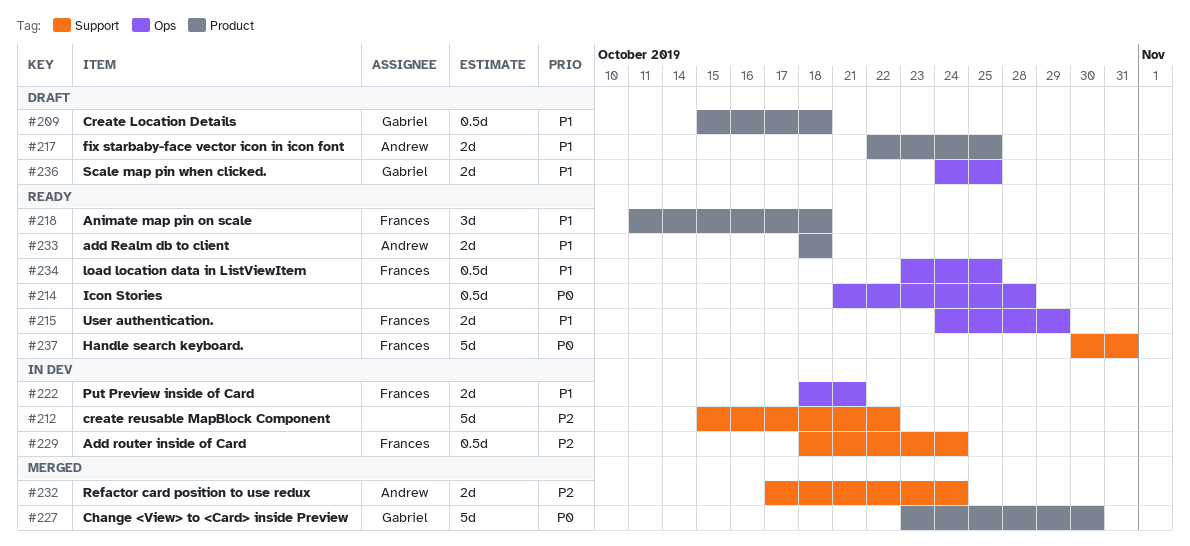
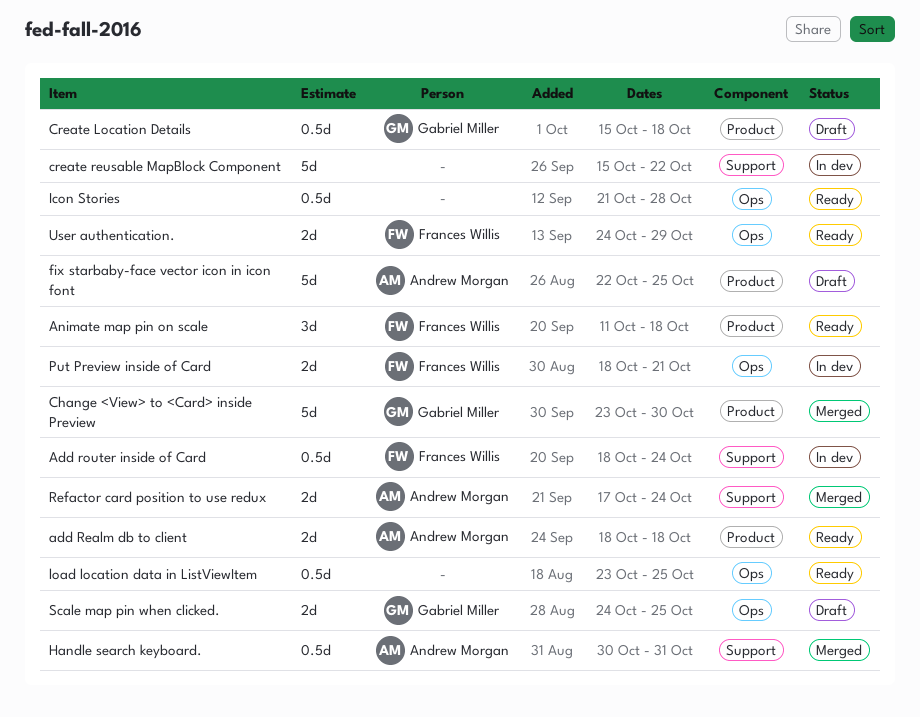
fix starbaby-face vector icon in icon font, estimate: 2d -> 5d
Handle search keyboard., status: Ready -> Merged
Handle search keyboard., owner: Frances Willis -> Andrew Morgan
Handle search keyboard., estimate: 5d -> 0.5d
load location data in ListViewItem, owner: Frances Willis -> none

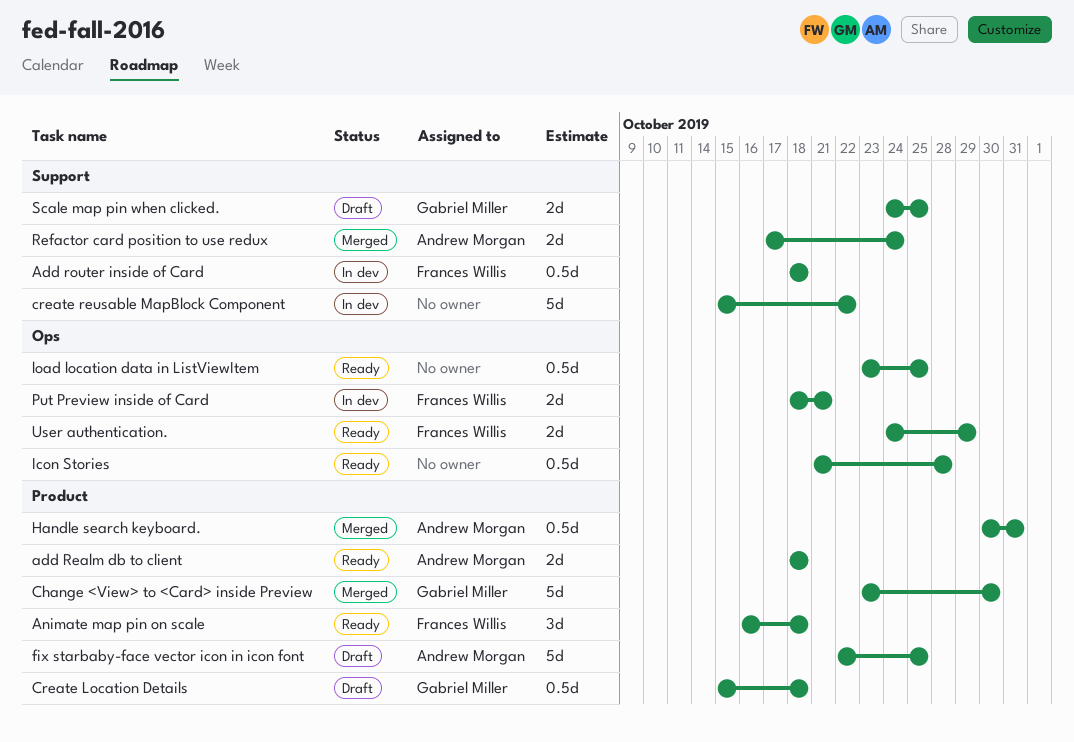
Add router inside of Card, due: Oct 24 -> Oct 18
Animate map pin on scale, start: Oct 11 -> Oct 16
Handle search keyboard., label: Support -> Product
Scale map pin when clicked., label: Ops -> Support

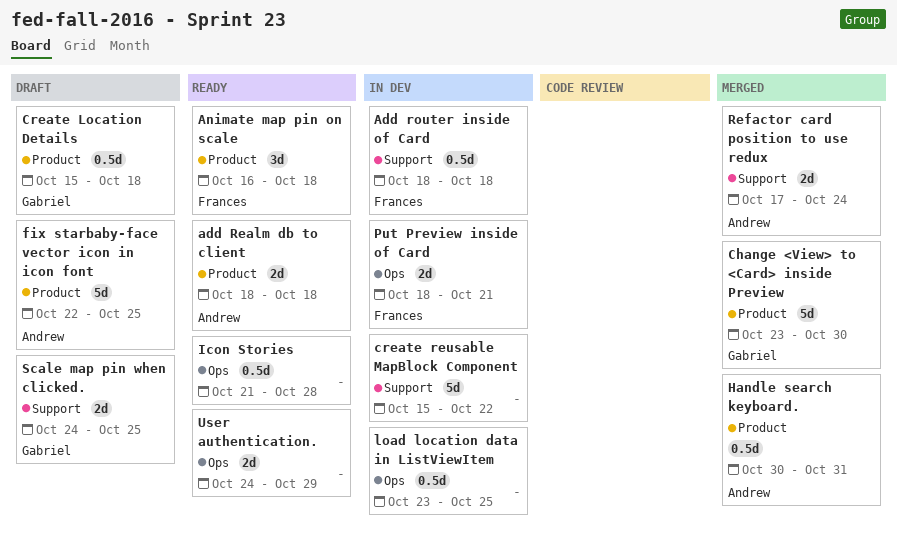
load location data in ListViewItem, status: Ready -> In dev
User authentication., owner: Frances Willis -> none

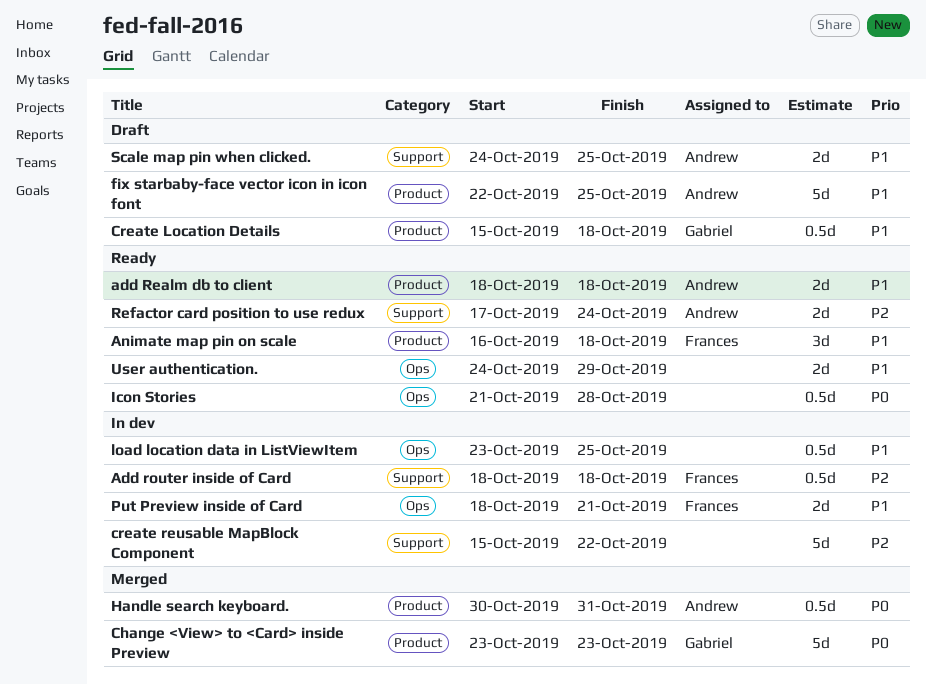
Change <View> to <Card> inside Preview, due: Oct 30 -> Oct 23
Refactor card position to use redux, status: Merged -> Ready
Scale map pin when clicked., owner: Gabriel -> Andrew

